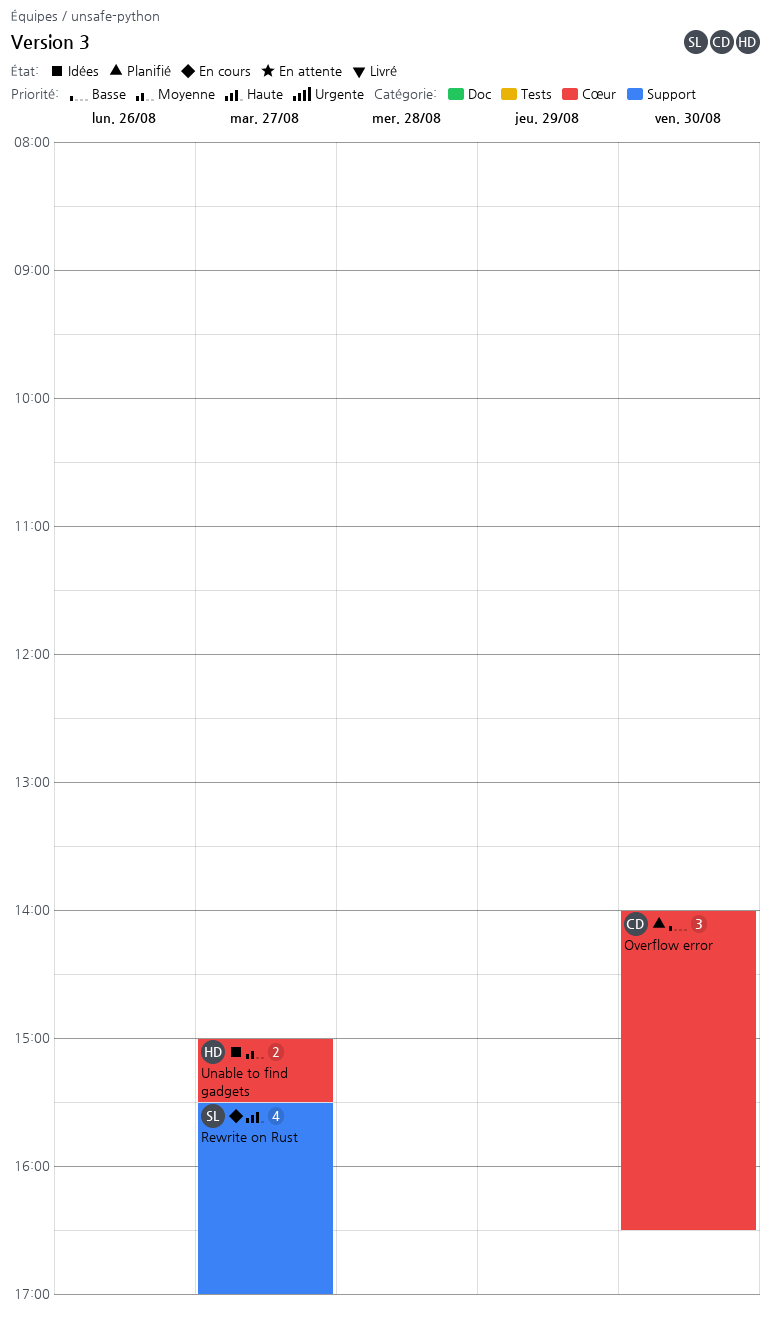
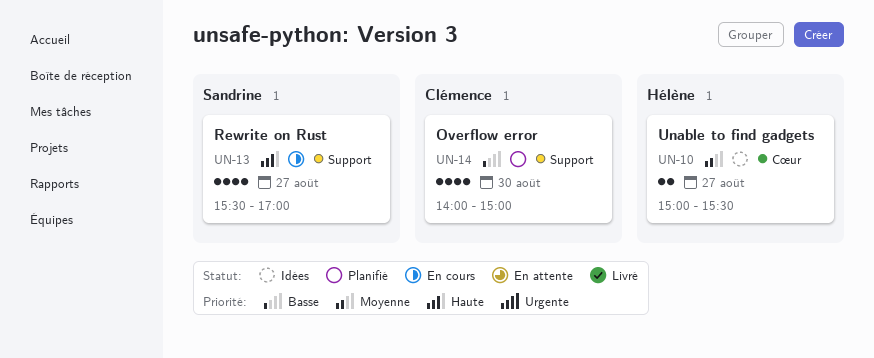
Overflow error, label: Cœur -> Support
Overflow error, estimate: 3 -> 4
Overflow error, ends: 16:30 -> 15:00

